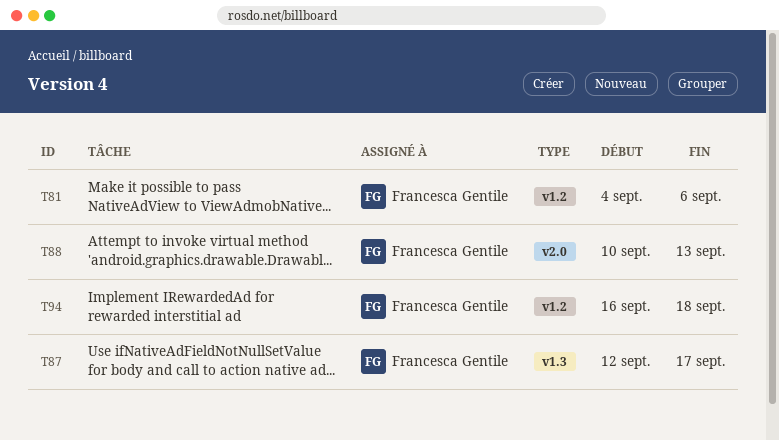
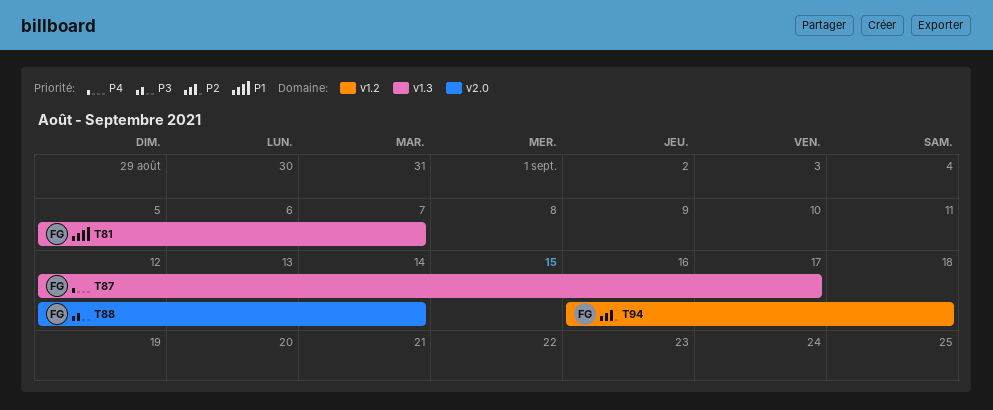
T81, label: v1.2 -> v1.3
T81, start: Sep 4 -> Sep 5
T81, due: Sep 6 -> Sep 7
T88, start: Sep 10 -> Sep 12
T88, due: Sep 13 -> Sep 14

